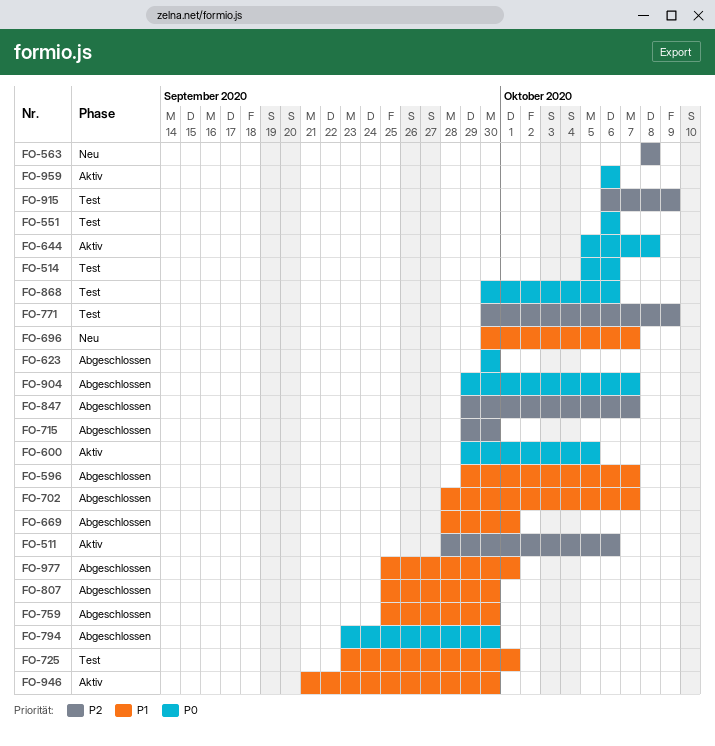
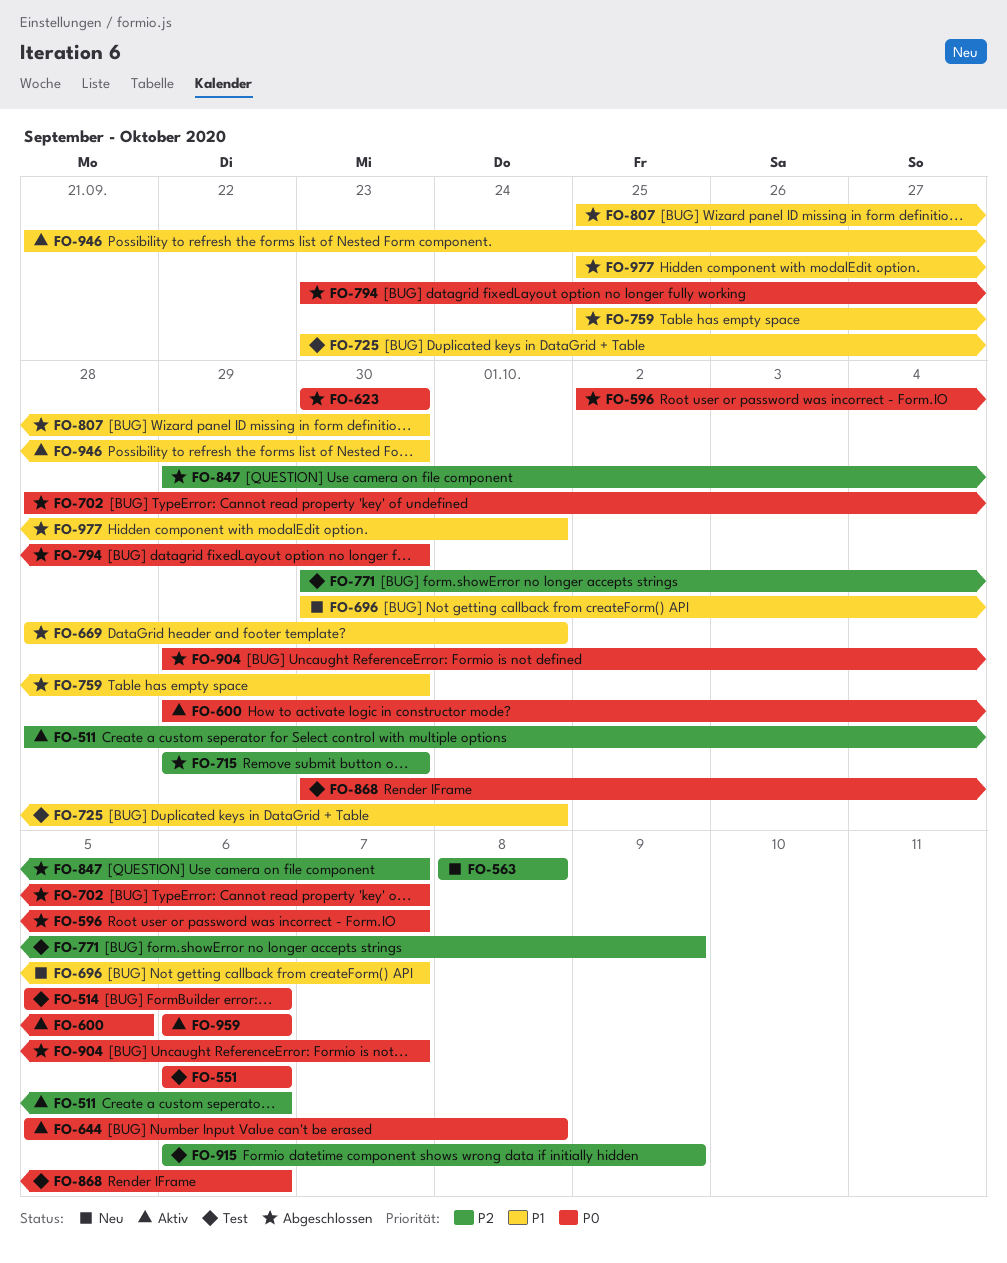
FO-596, priority: P1 -> P0
FO-596, start: Sep 29 -> Oct 2
FO-702, priority: P1 -> P0

